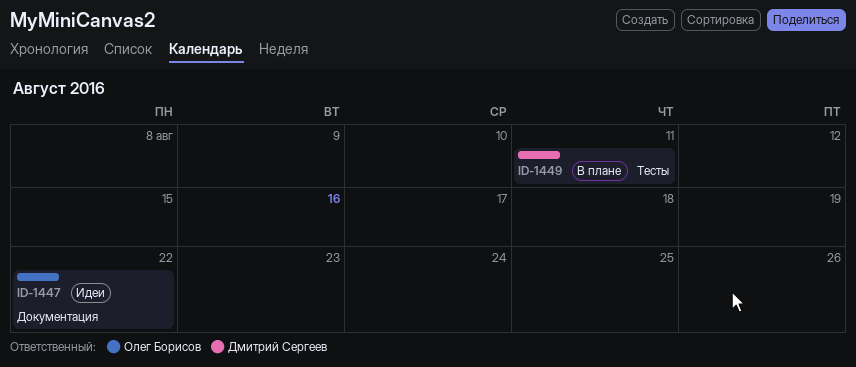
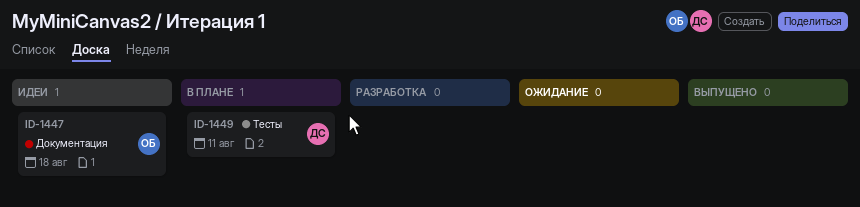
ID-1447, due: Aug 22 -> Aug 18

